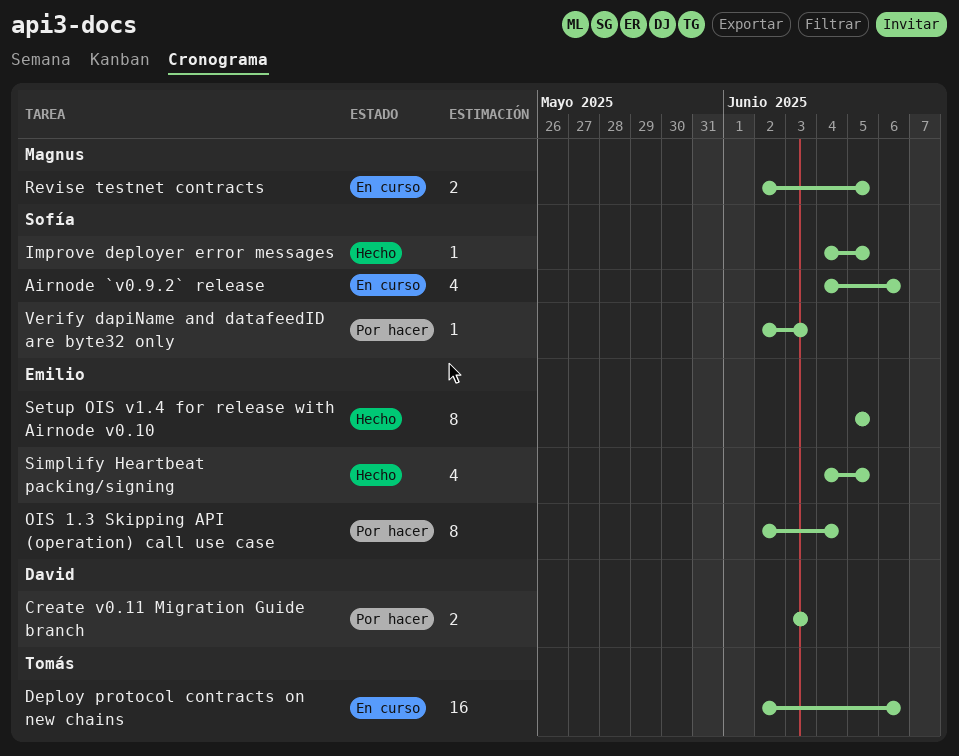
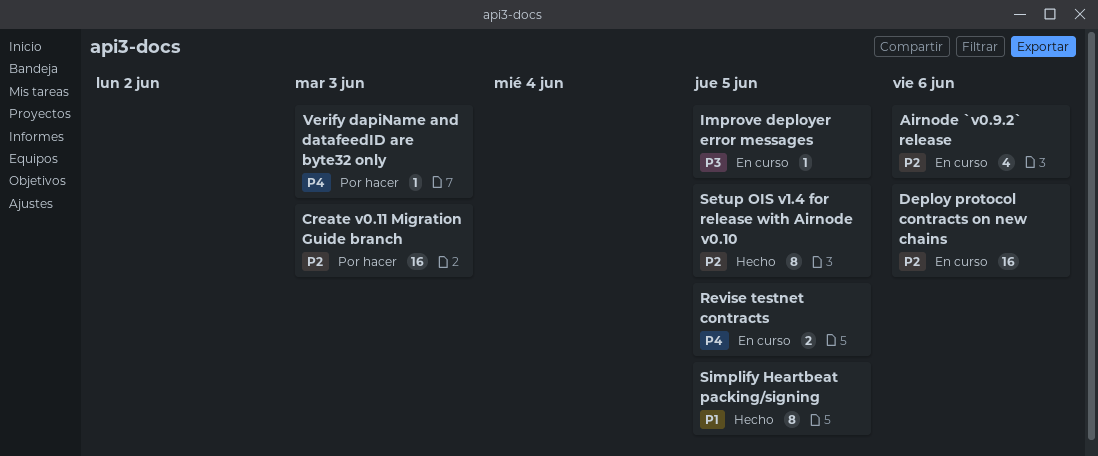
Create v0.11 Migration Guide branch, estimate: 2 -> 16
Improve deployer error messages, status: Hecho -> En curso
OIS 1.3 Skipping API (operation) call use case: present -> none
Simplify Heartbeat packing/signing, estimate: 4 -> 8

